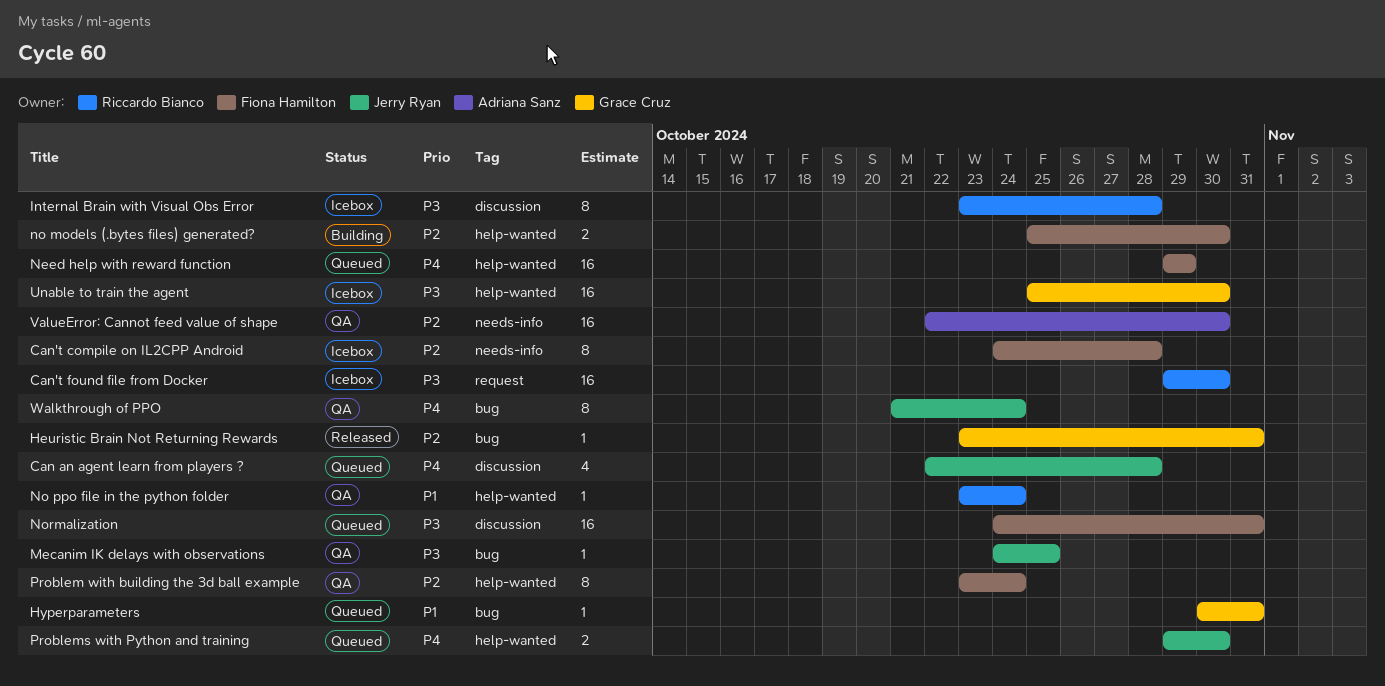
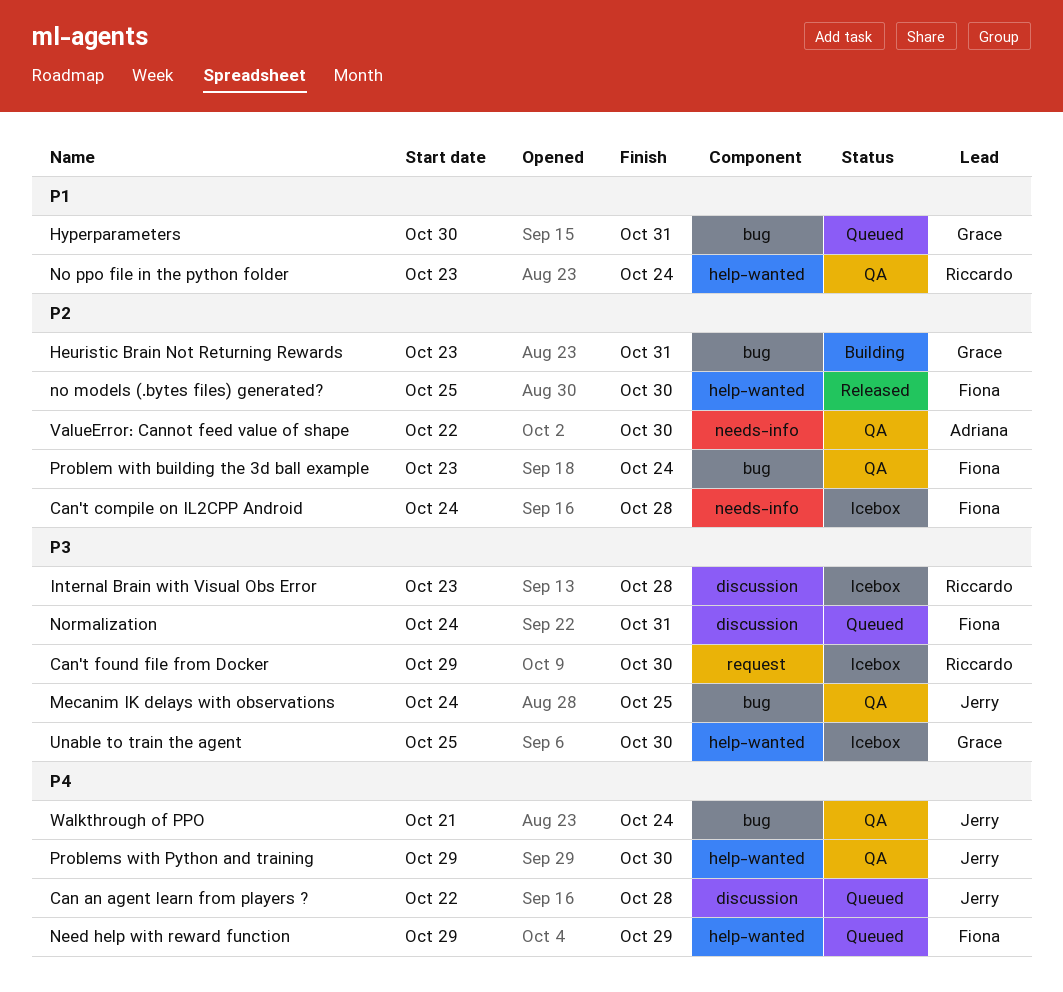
Heuristic Brain Not Returning Rewards, status: Released -> Building
no models (.bytes files) generated?, status: Building -> Released
Problem with building the 3d ball example, label: help-wanted -> bug
Problems with Python and training, status: Queued -> QA

